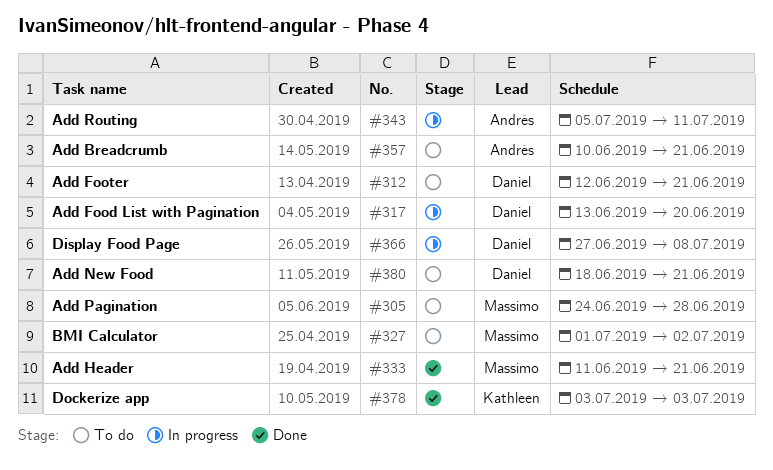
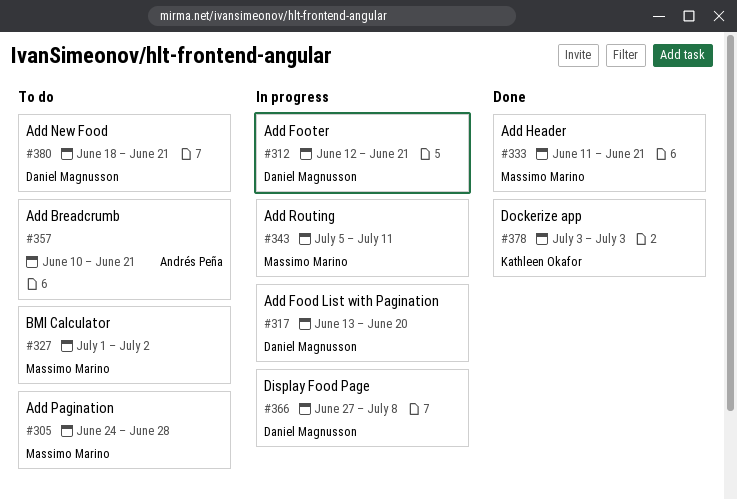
#312, status: To do -> In progress
#343, owner: Andrés Peña -> Massimo Marino

